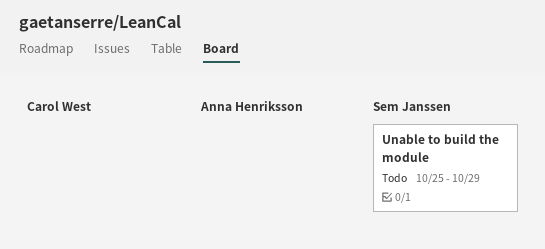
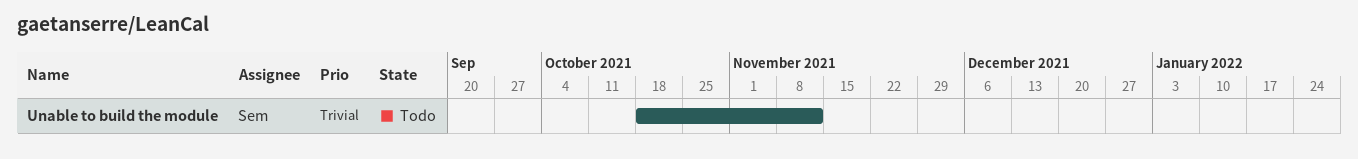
Unable to build the module, start: Oct 25 -> Oct 18
Unable to build the module, due: Oct 29 -> Nov 12

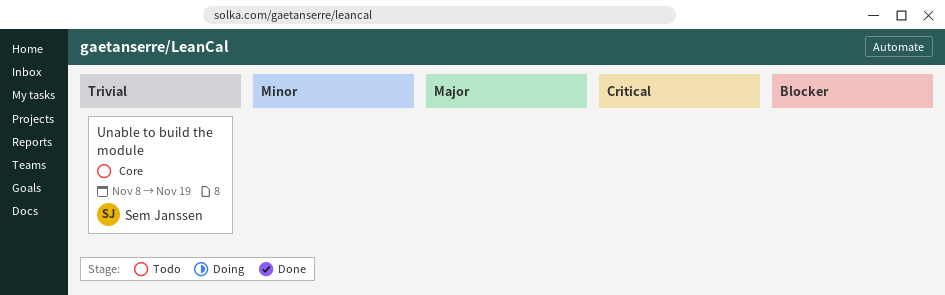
Unable to build the module, start: Oct 18 -> Nov 8
Unable to build the module, due: Nov 12 -> Nov 19

